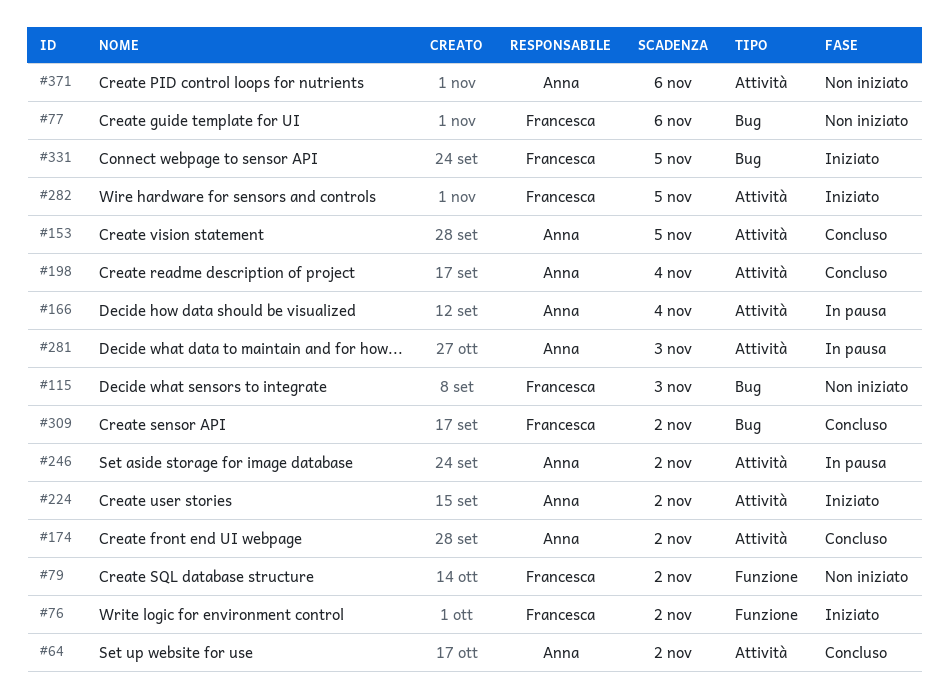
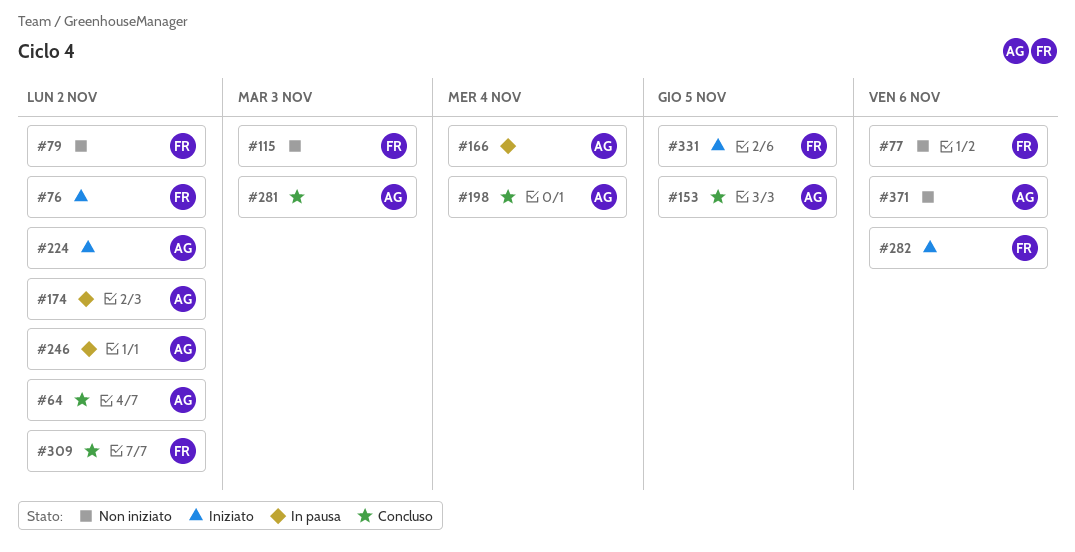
#174, status: Concluso -> In pausa
#281, status: In pausa -> Concluso
#282, due: Nov 5 -> Nov 6

